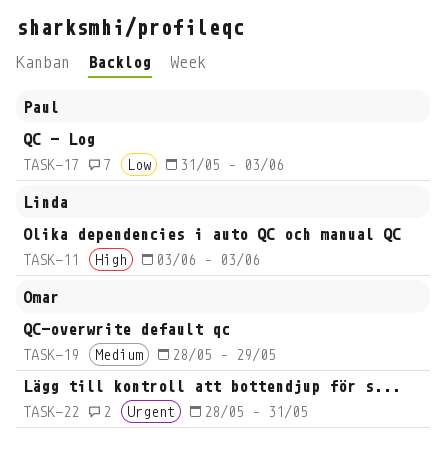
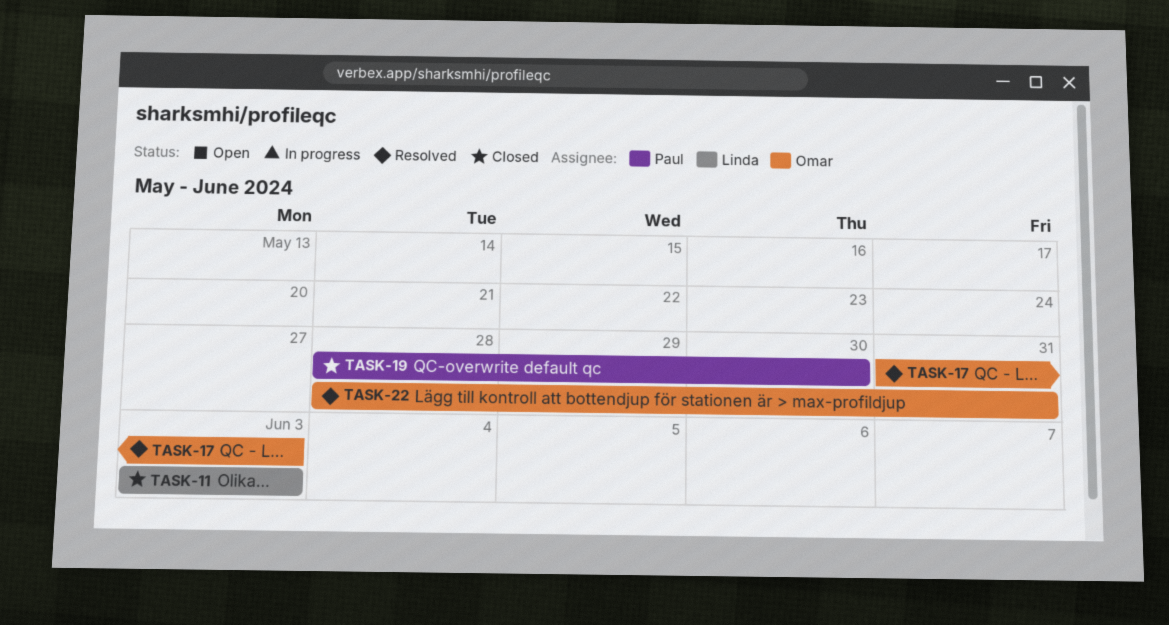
TASK-17, owner: Paul -> Omar
TASK-19, owner: Omar -> Paul
TASK-19, due: May 29 -> May 30

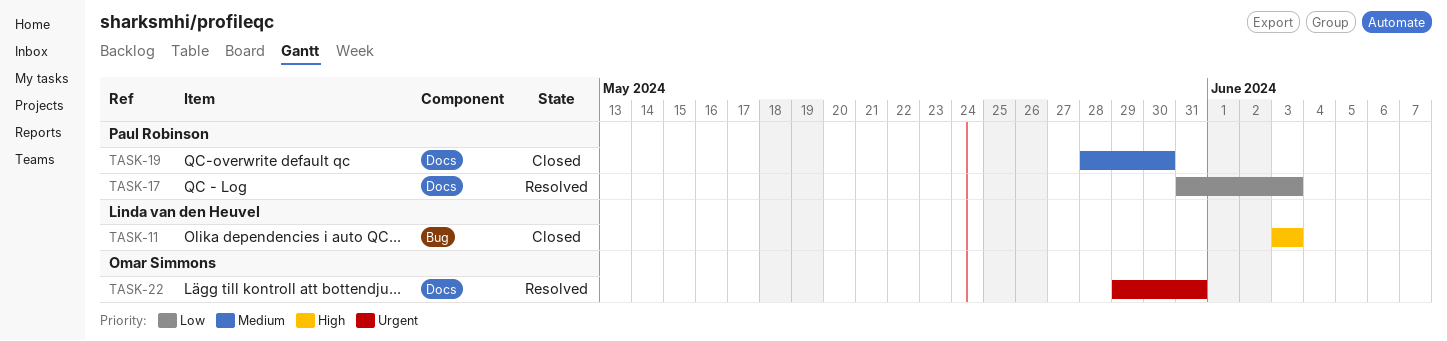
TASK-17, owner: Omar Simmons -> Paul Robinson
TASK-22, start: May 28 -> May 29

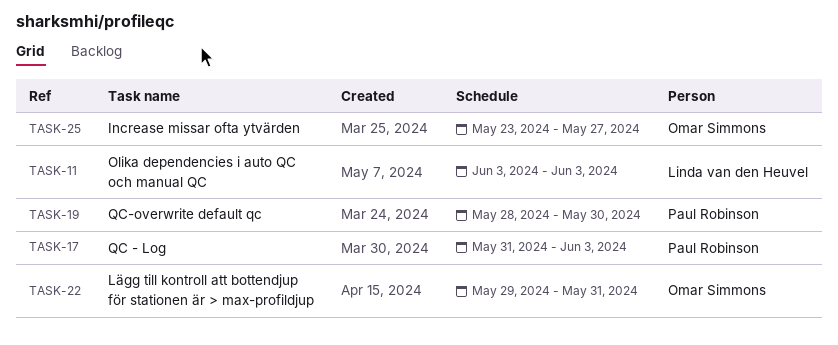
TASK-25: none -> present

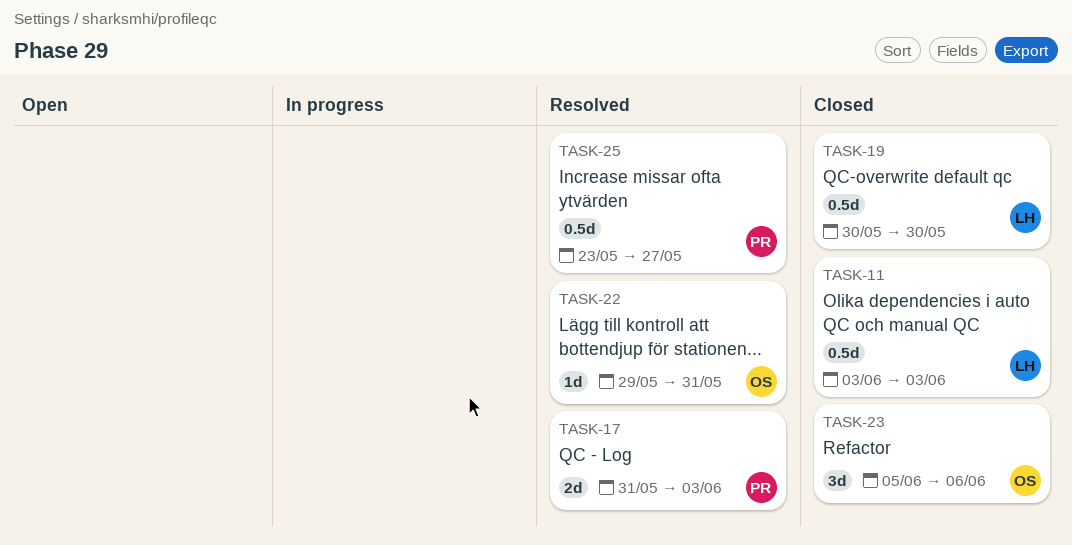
TASK-19, owner: Paul Robinson -> Linda van den Heuvel
TASK-19, start: May 28 -> May 30
TASK-23: none -> present
TASK-25, owner: Omar Simmons -> Paul Robinson

